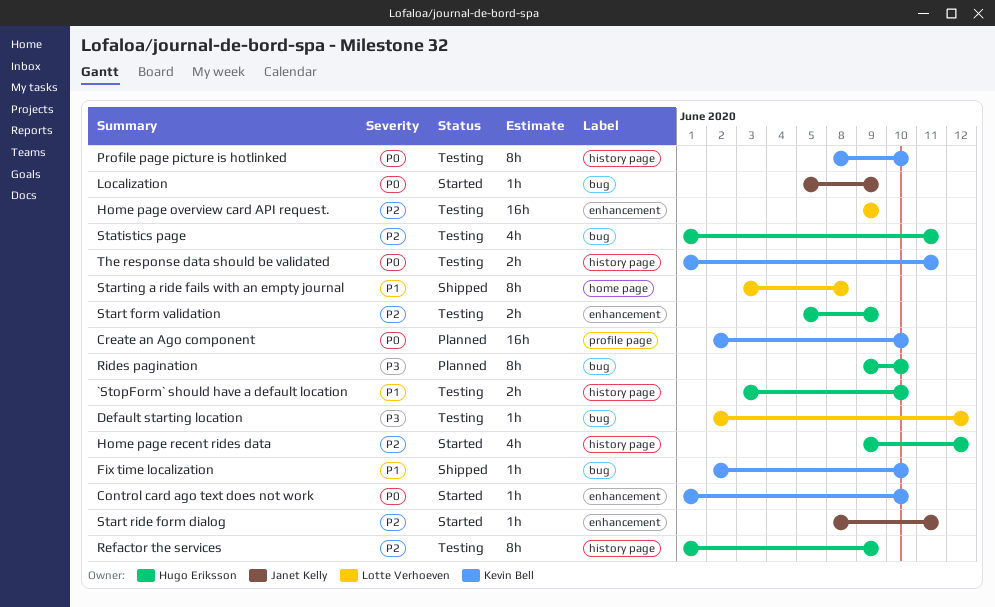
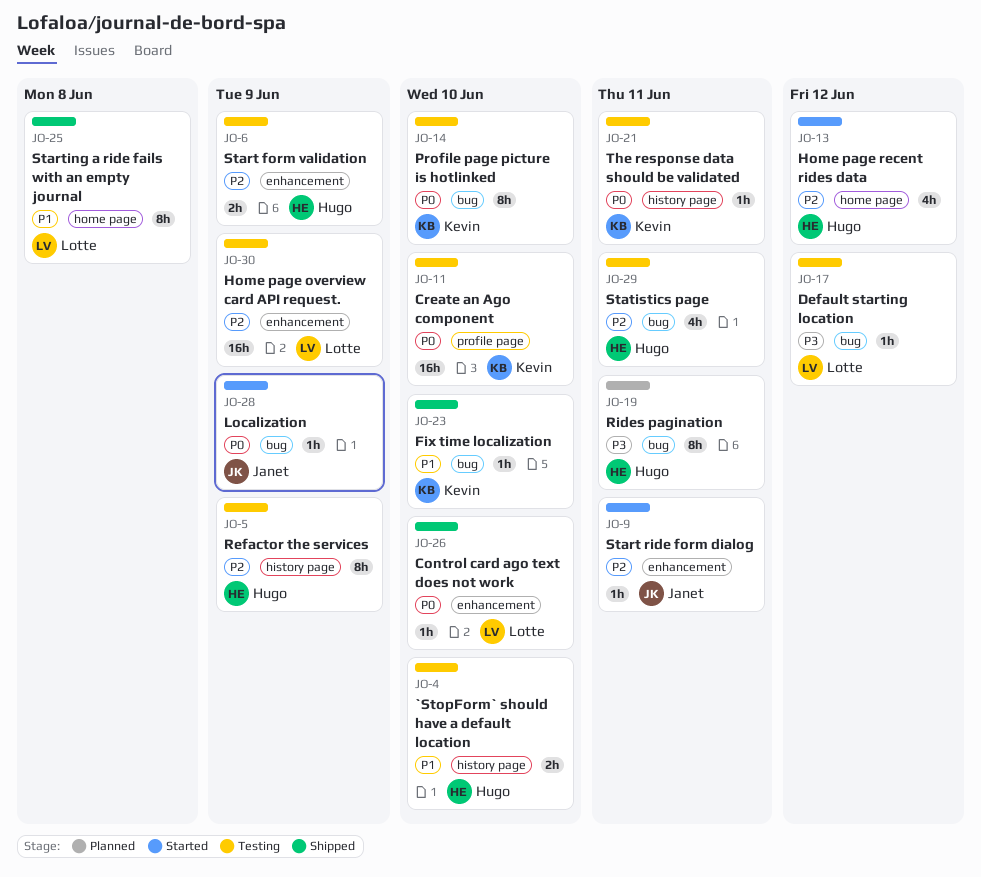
Control card ago text does not work, status: Started -> Shipped
Control card ago text does not work, owner: Kevin Bell -> Lotte Verhoeven
Create an Ago component, status: Planned -> Testing
Home page recent rides data, label: history page -> home page
Profile page picture is hotlinked, label: history page -> bug
Rides pagination, due: Jun 10 -> Jun 11
The response data should be validated, estimate: 2h -> 1h

